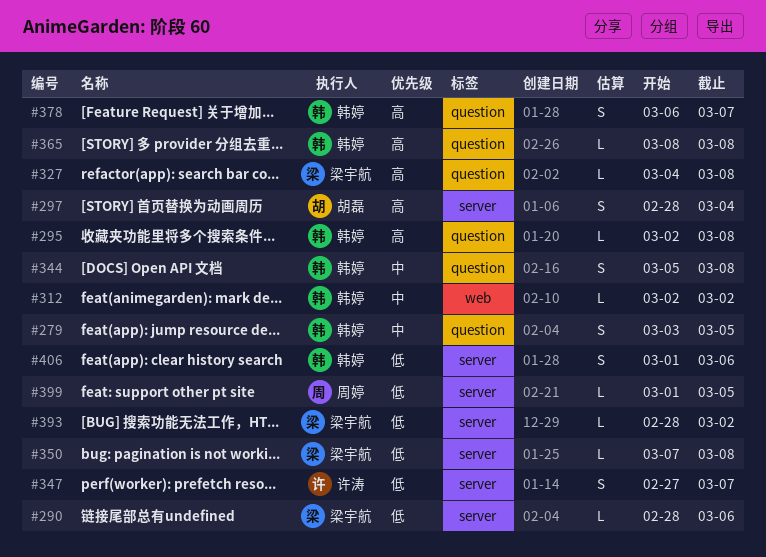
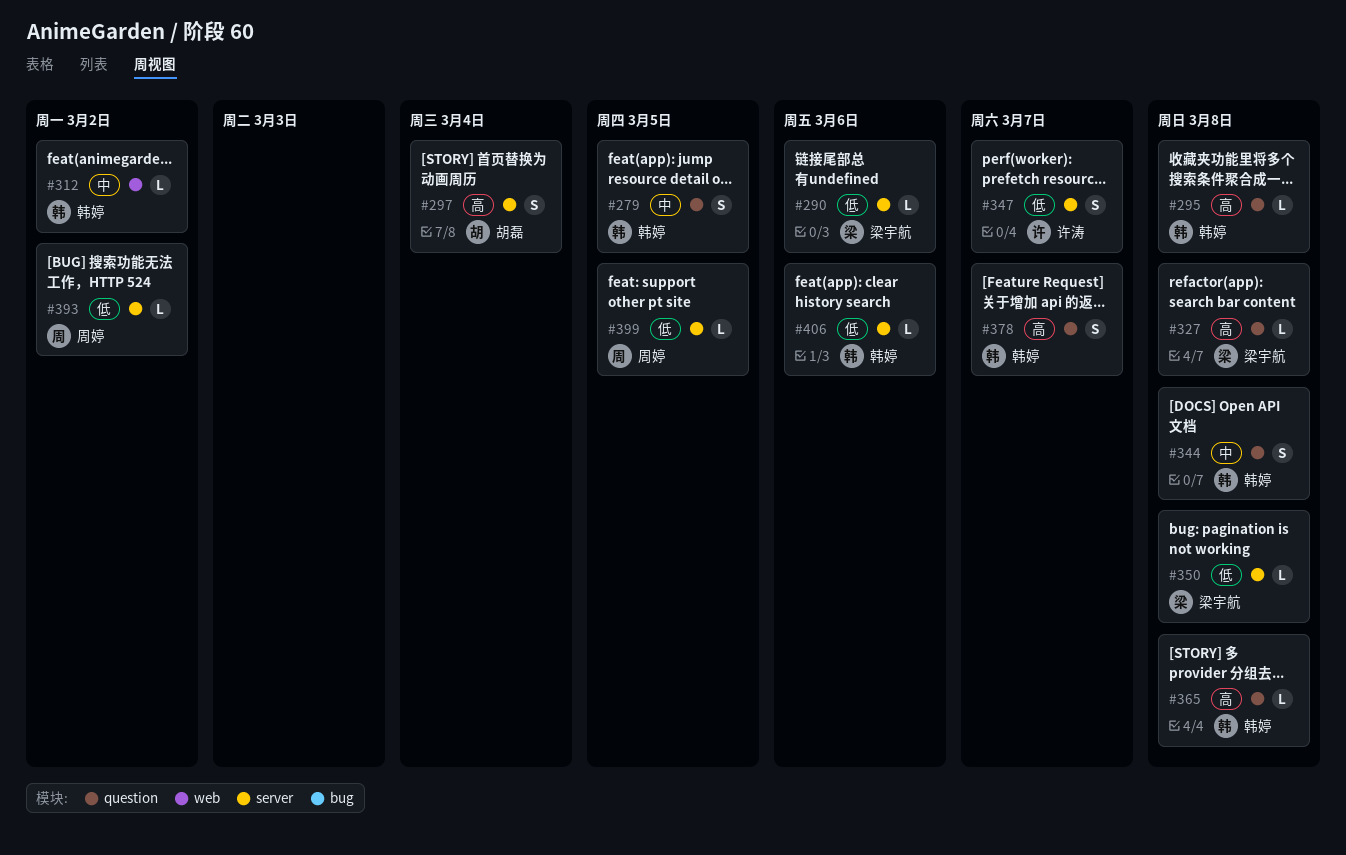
#393, owner: 梁宇航 -> 周婷
#406, estimate: S -> L

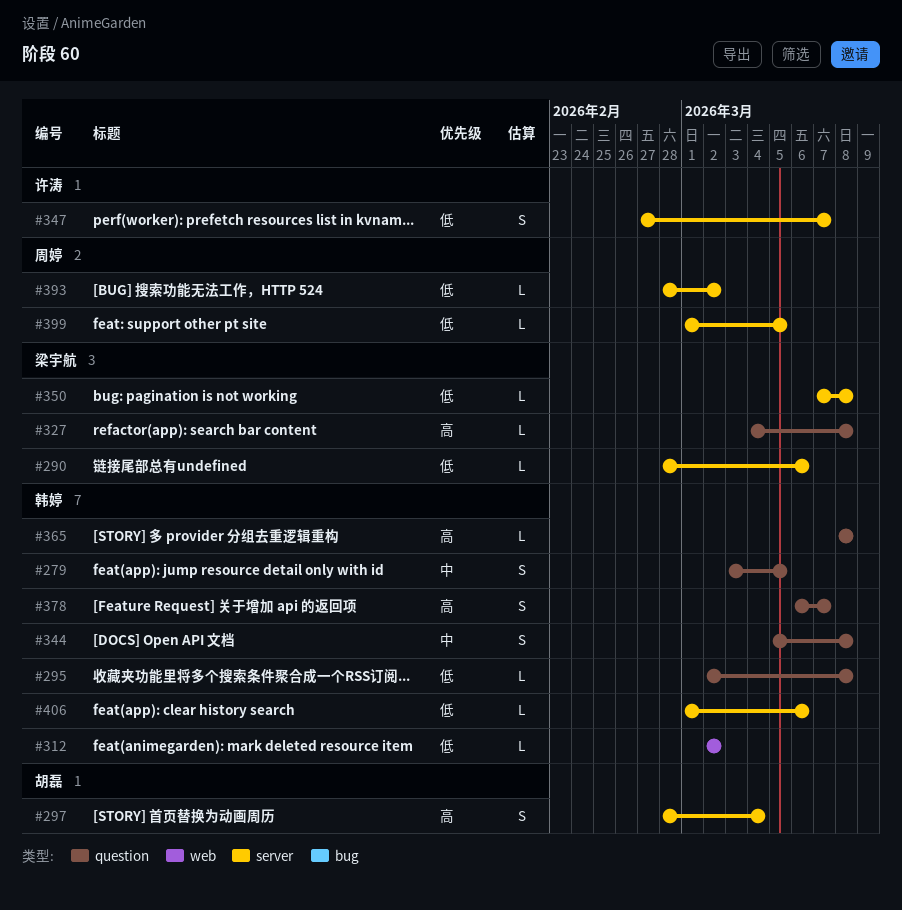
#295, priority: 高 -> 低
#312, priority: 中 -> 低

